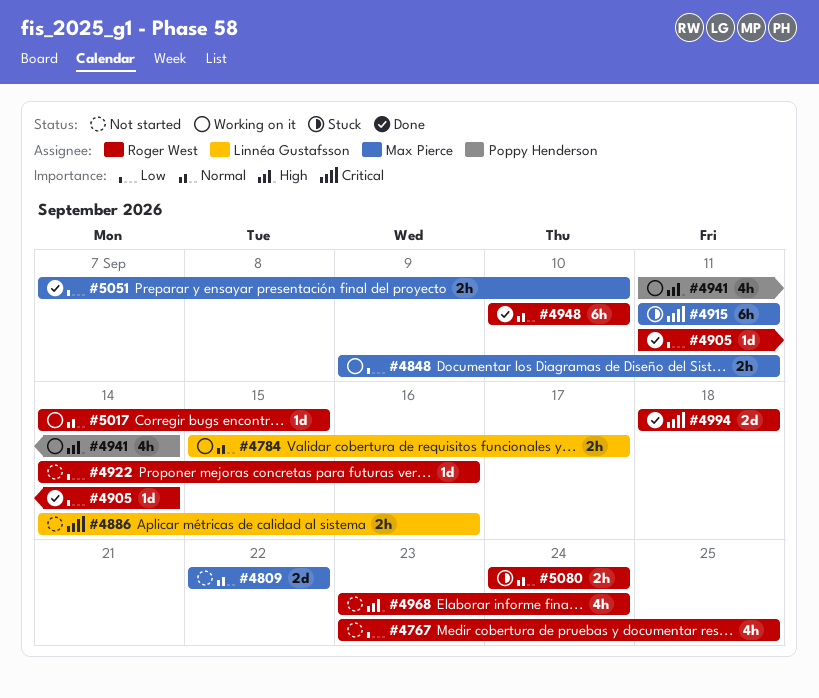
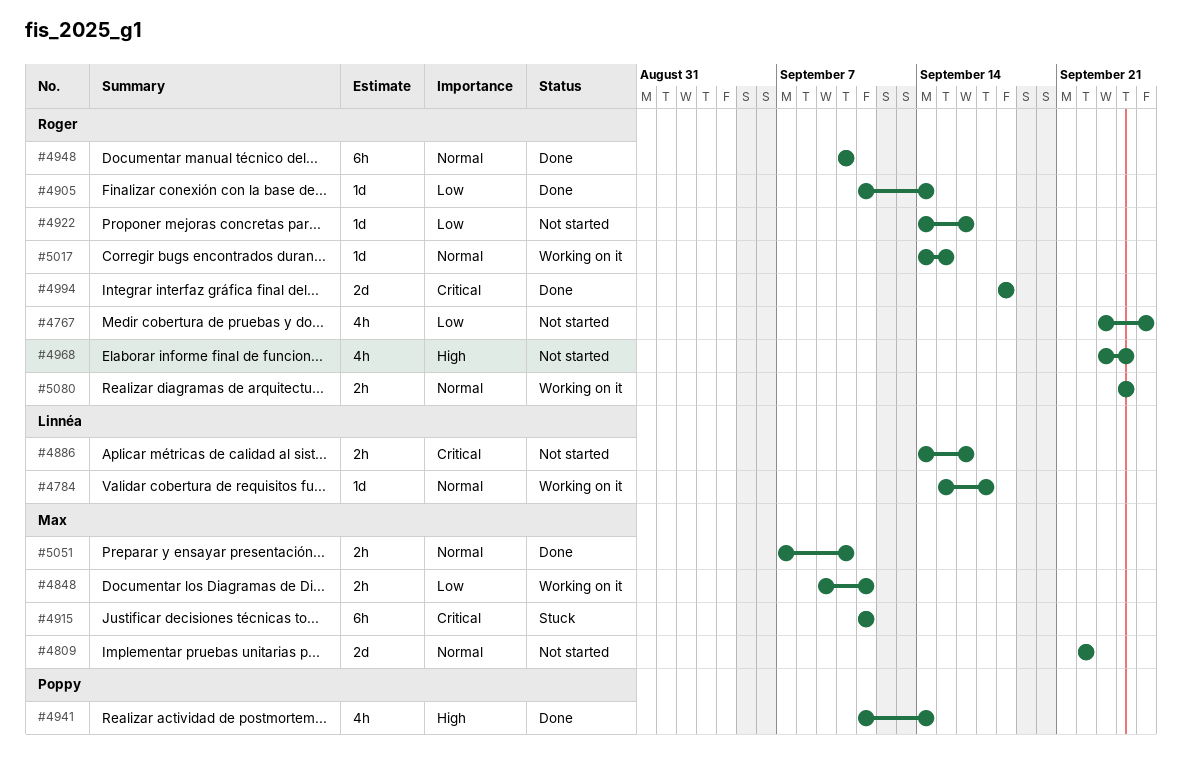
#4784, estimate: 2h -> 1d
#4941, status: Working on it -> Done
#5051, priority: Low -> Normal
#5080, status: Stuck -> Working on it

